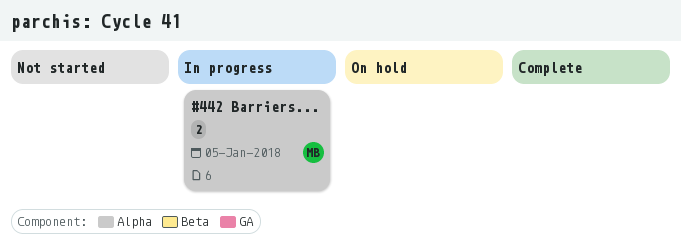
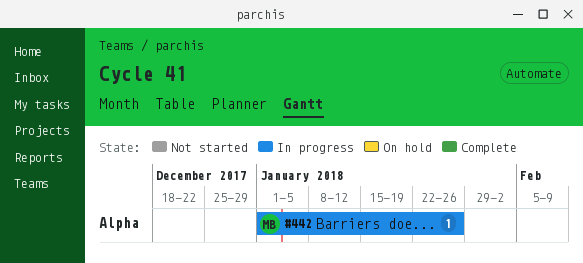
#442, estimate: 2 -> 1
#442, due: Jan 5 -> Jan 26

